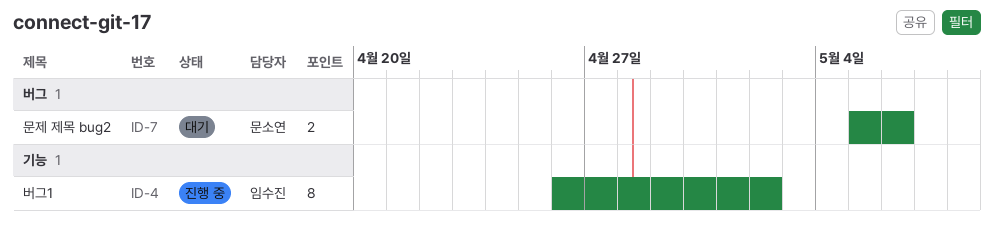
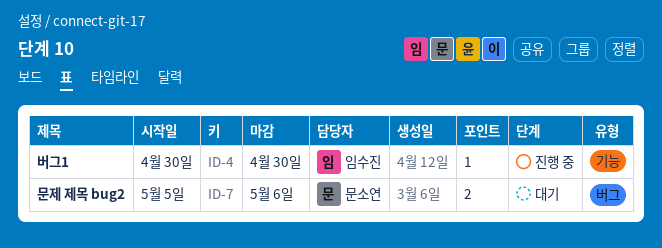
ID-4, estimate: 8 -> 1
ID-4, start: Apr 26 -> Apr 30
ID-4, due: May 2 -> Apr 30

